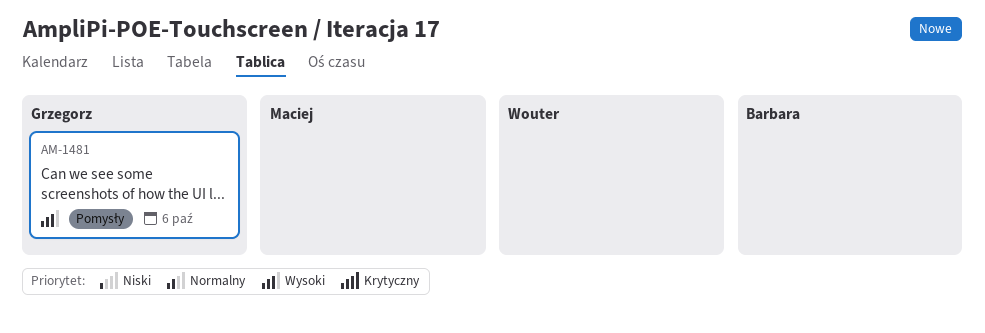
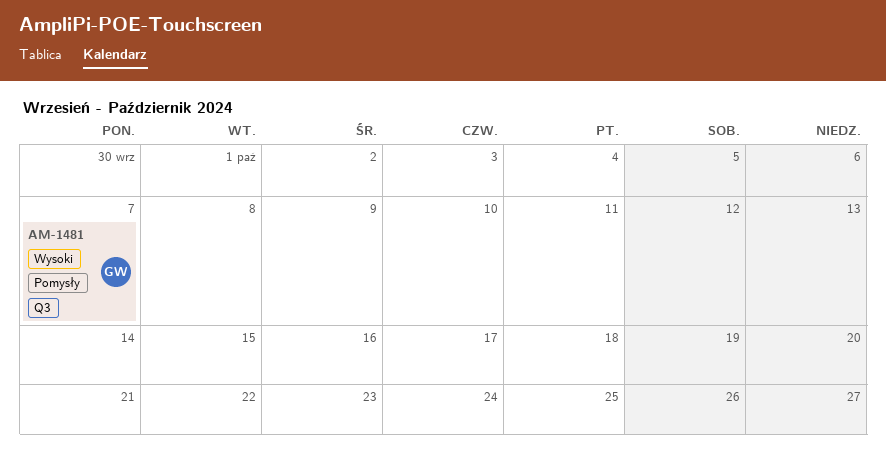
AM-1481, due: Oct 6 -> Oct 7

